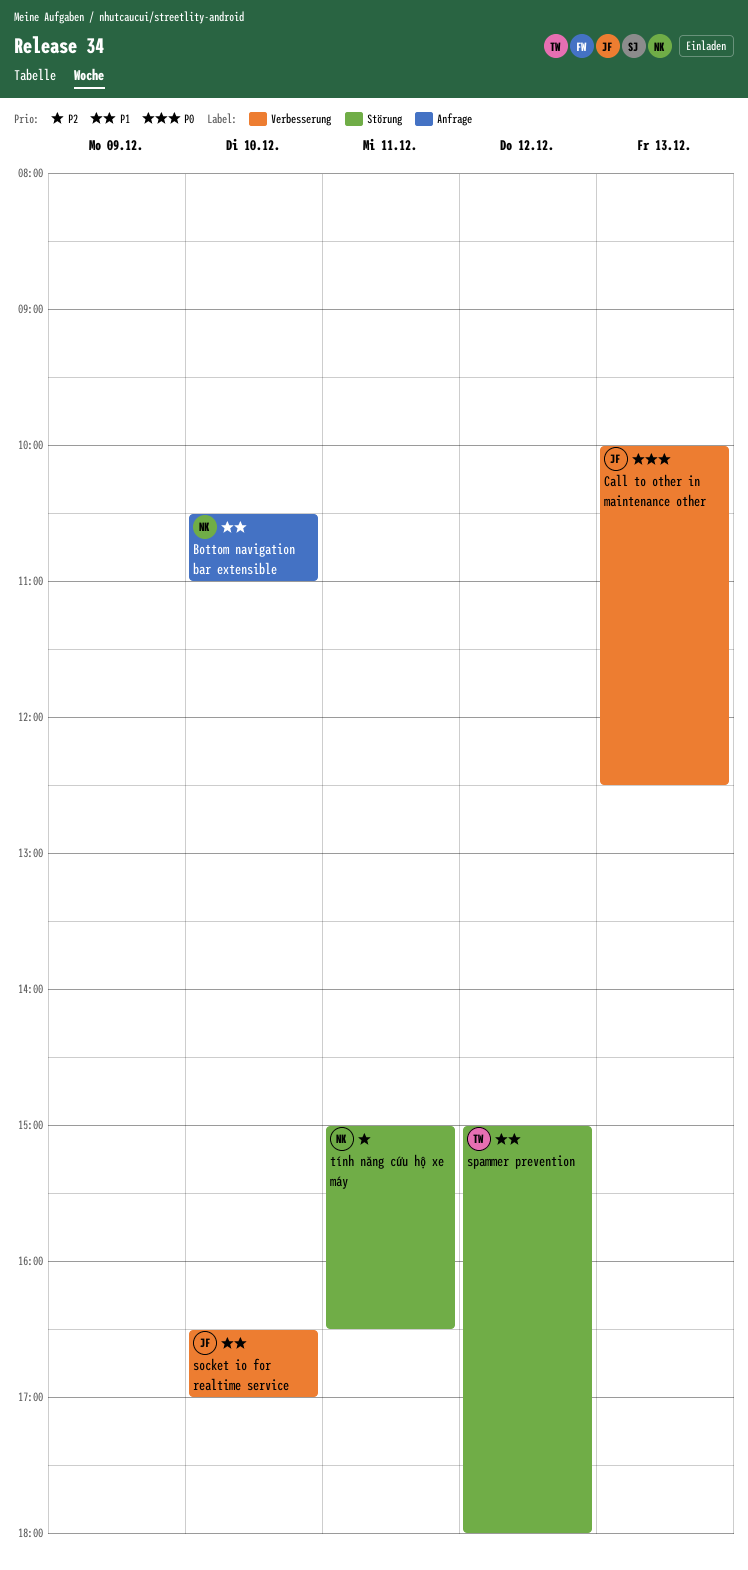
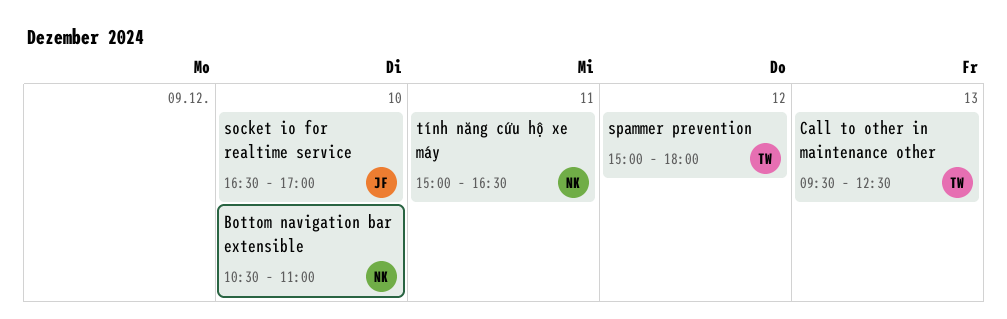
Call to other in maintenance other, owner: JF -> TW
Call to other in maintenance other, begins: 10:00 -> 09:30

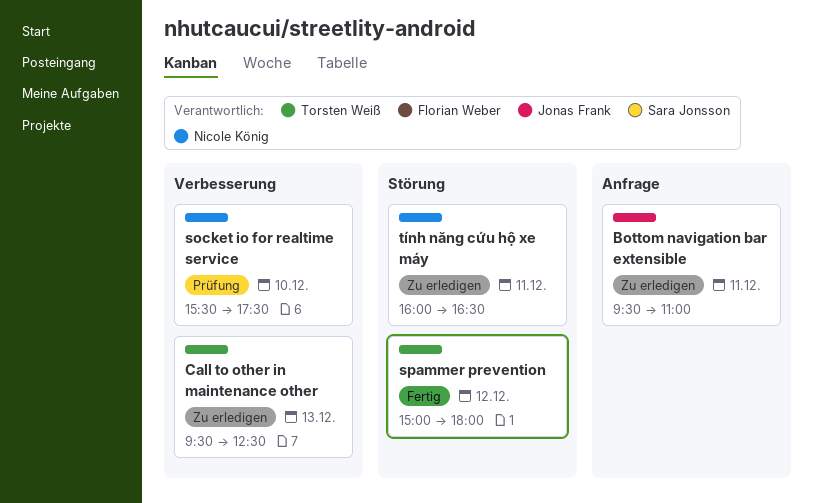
Bottom navigation bar extensible, owner: Nicole König -> Jonas Frank
Bottom navigation bar extensible, day: Dec 10 -> Dec 11
Bottom navigation bar extensible, begins: 10:30 -> 09:30
socket io for realtime service, owner: Jonas Frank -> Nicole König
socket io for realtime service, begins: 16:30 -> 15:30
socket io for realtime service, ends: 17:00 -> 17:30
tính năng cứu hộ xe máy, begins: 15:00 -> 16:00

